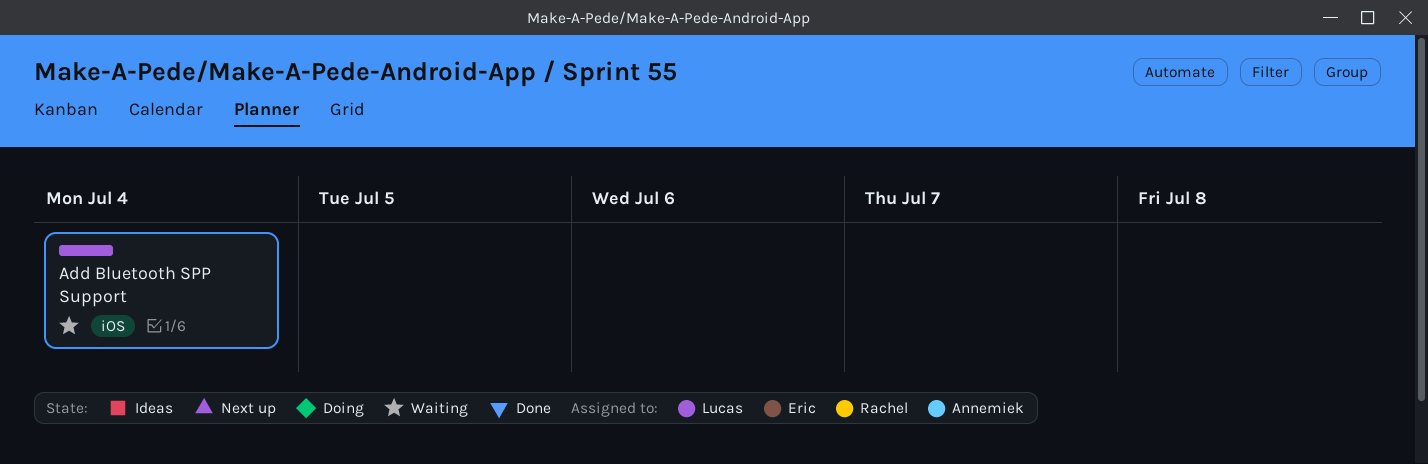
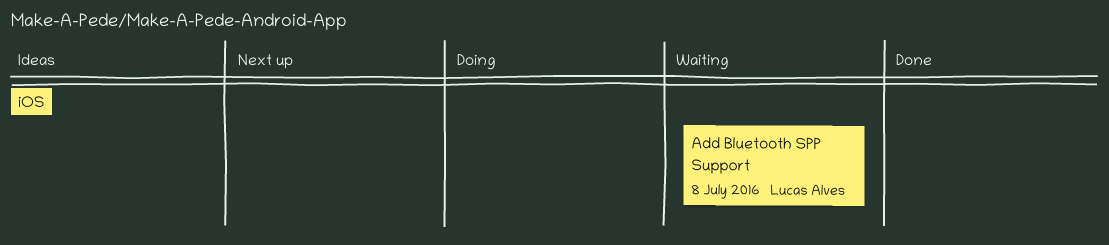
Add Bluetooth SPP Support, due: Jul 4 -> Jul 8

